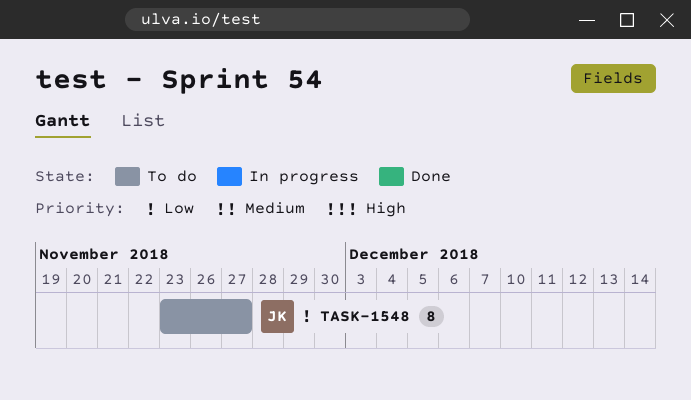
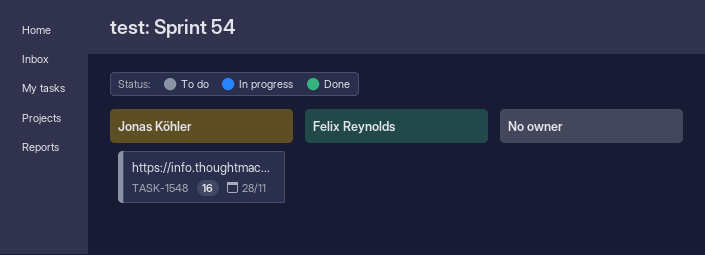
TASK-1548, estimate: 8 -> 16
TASK-1548, due: Nov 27 -> Nov 28

